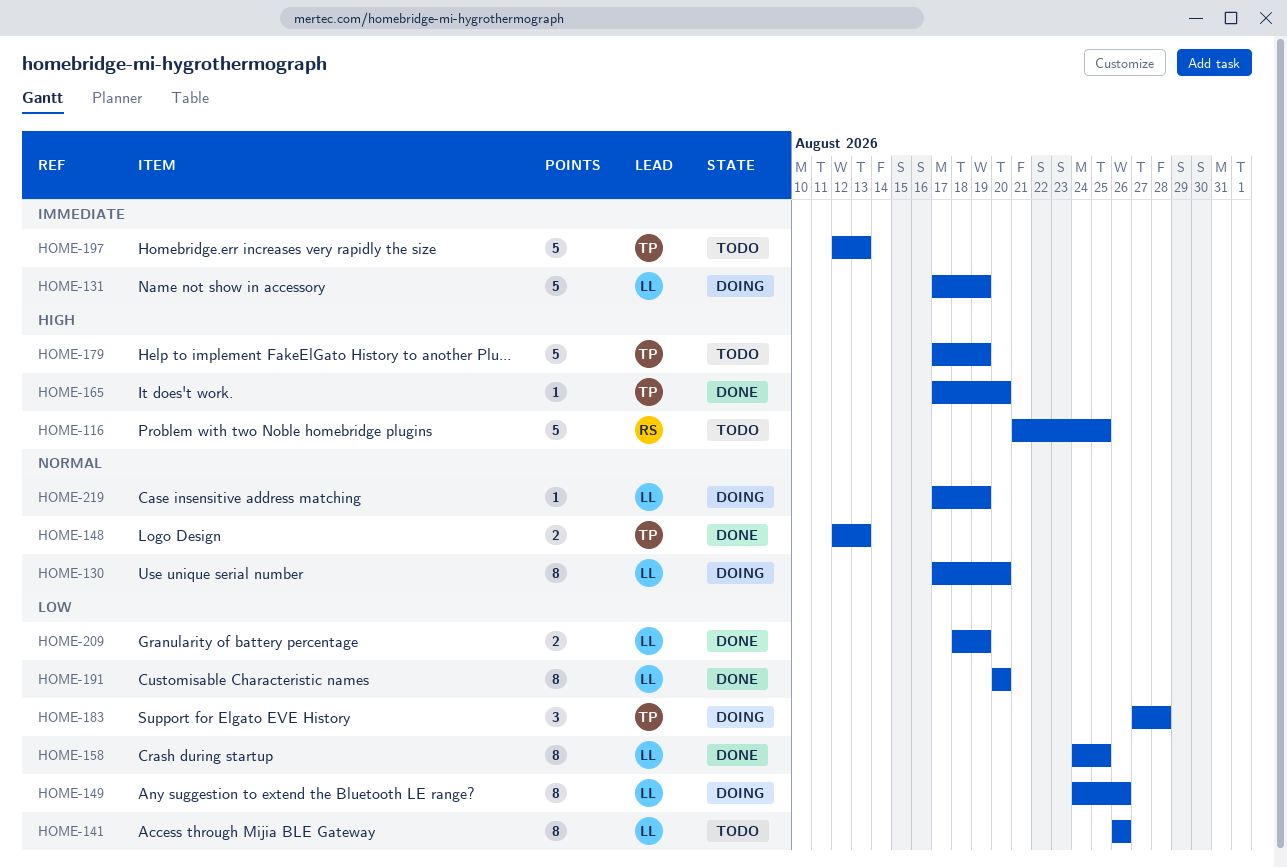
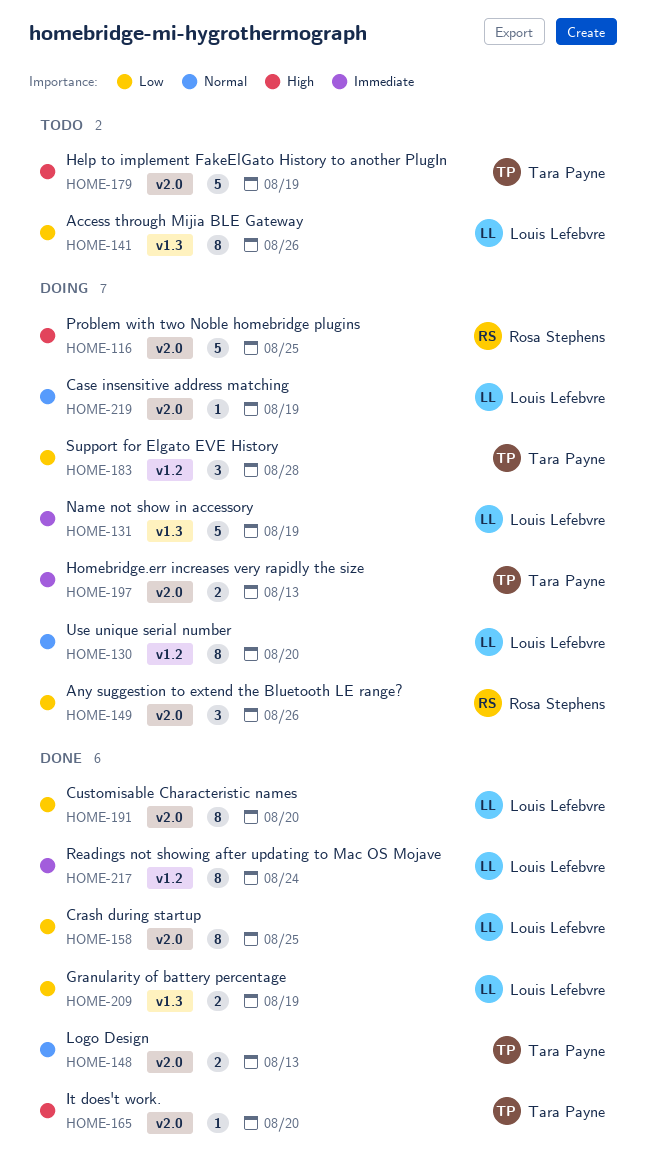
HOME-116, status: Todo -> Doing
HOME-149, owner: Louis Lefebvre -> Rosa Stephens
HOME-149, estimate: 8 -> 3
HOME-197, status: Todo -> Doing
HOME-197, estimate: 5 -> 2
HOME-217: none -> present

